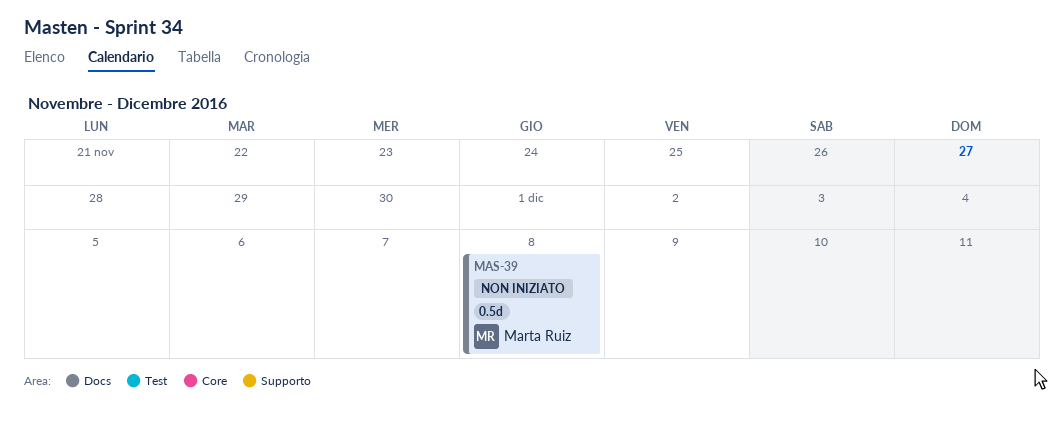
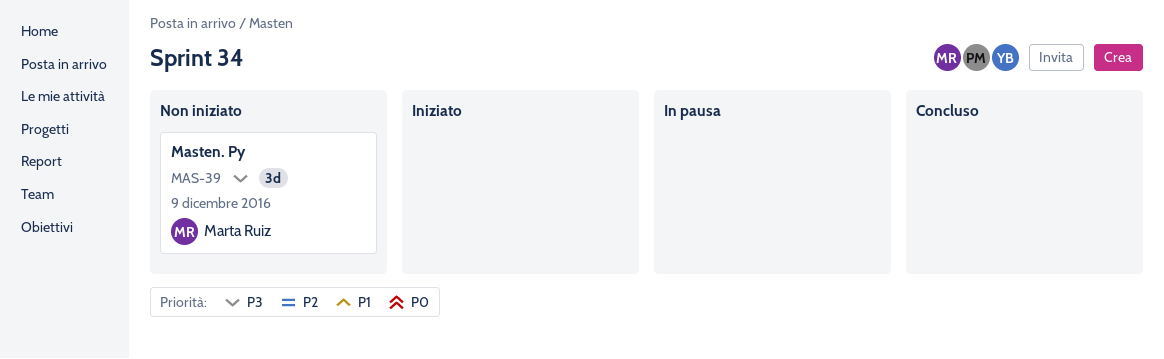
MAS-39, estimate: 0.5d -> 3d
MAS-39, due: Dec 8 -> Dec 9

